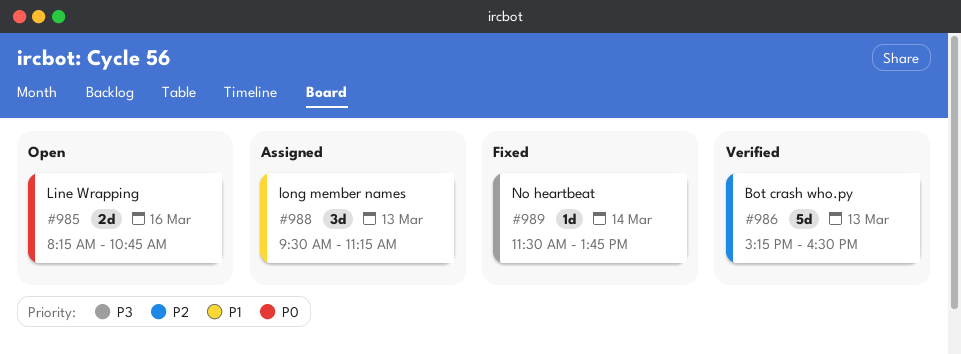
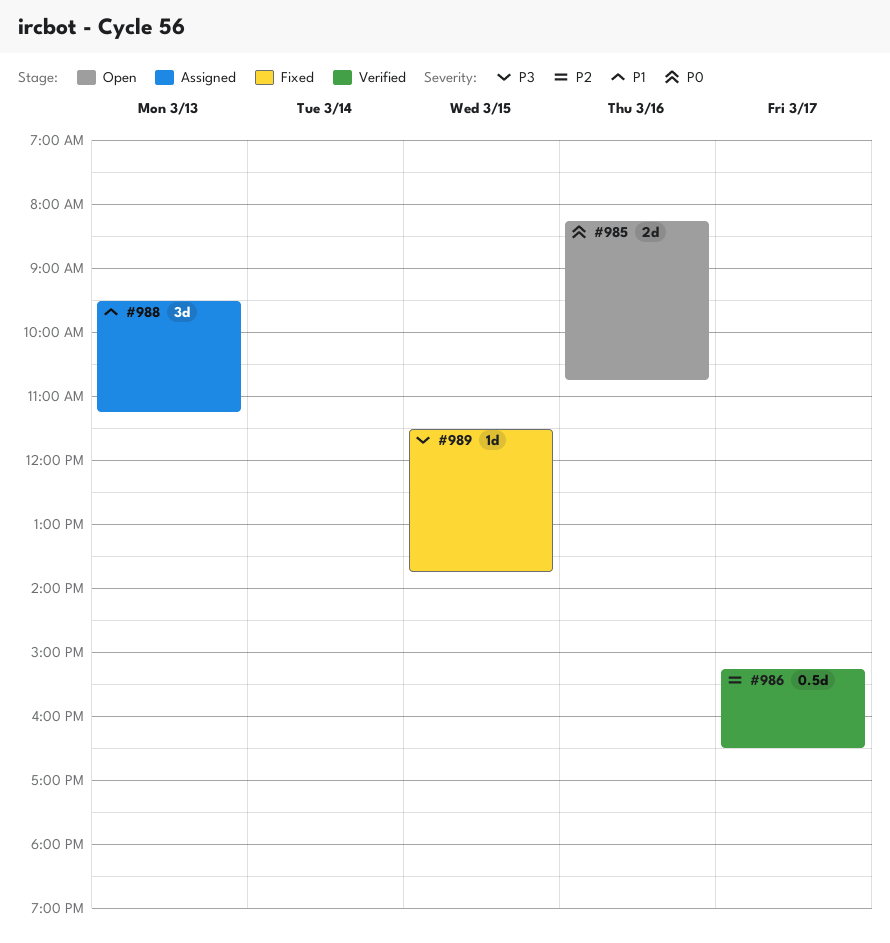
#986, estimate: 5d -> 0.5d
#986, day: Mar 13 -> Mar 17
#989, day: Mar 14 -> Mar 15

